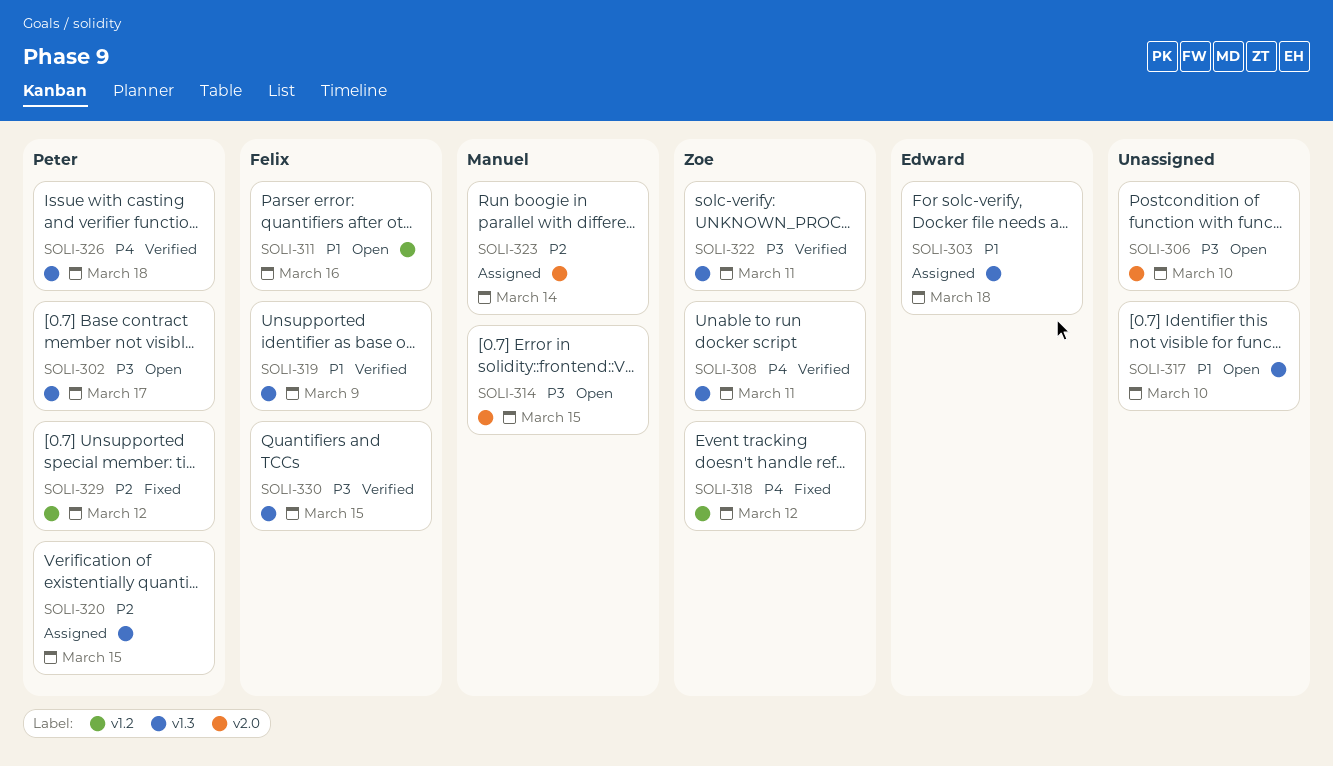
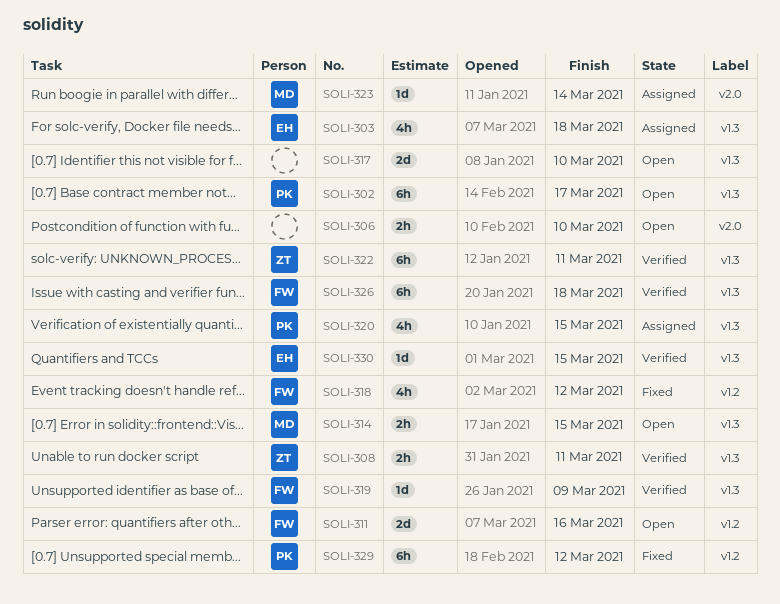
SOLI-314, label: v2.0 -> v1.3
SOLI-318, owner: Zoe -> Felix
SOLI-326, owner: Peter -> Felix
SOLI-330, owner: Felix -> Edward

